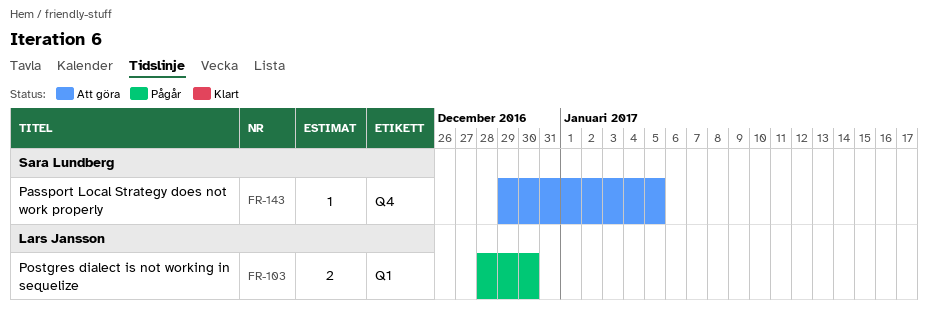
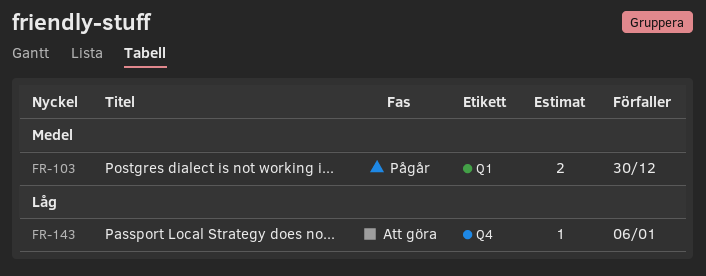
FR-143, due: Jan 5 -> Jan 6

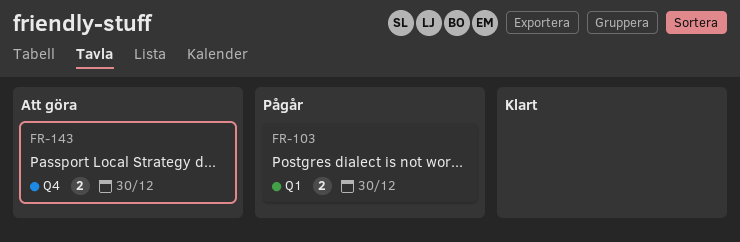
FR-143, estimate: 1 -> 2
FR-143, due: Jan 6 -> Dec 30

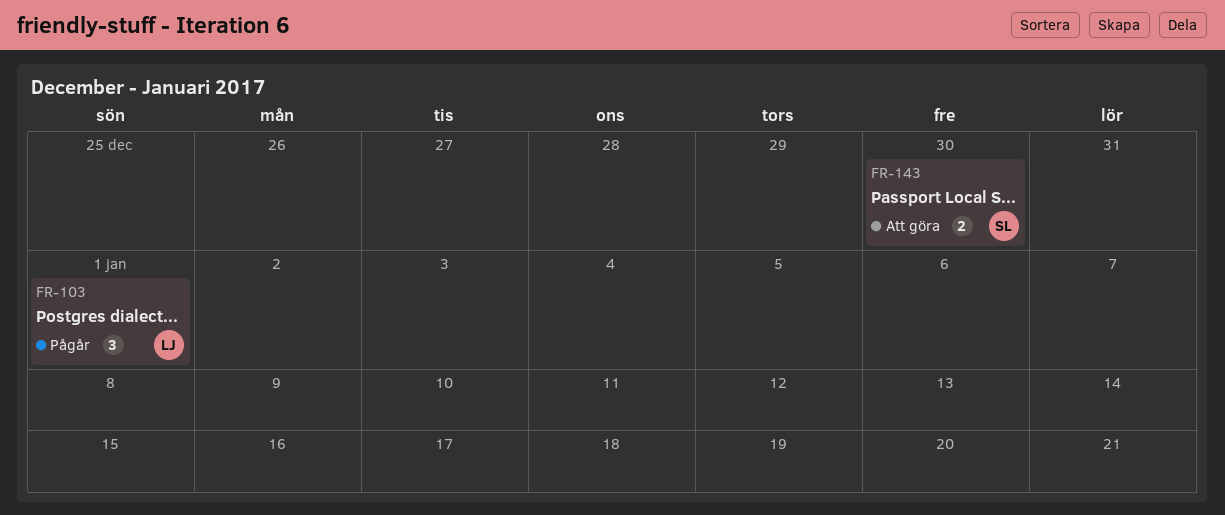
FR-103, estimate: 2 -> 3
FR-103, due: Dec 30 -> Jan 1

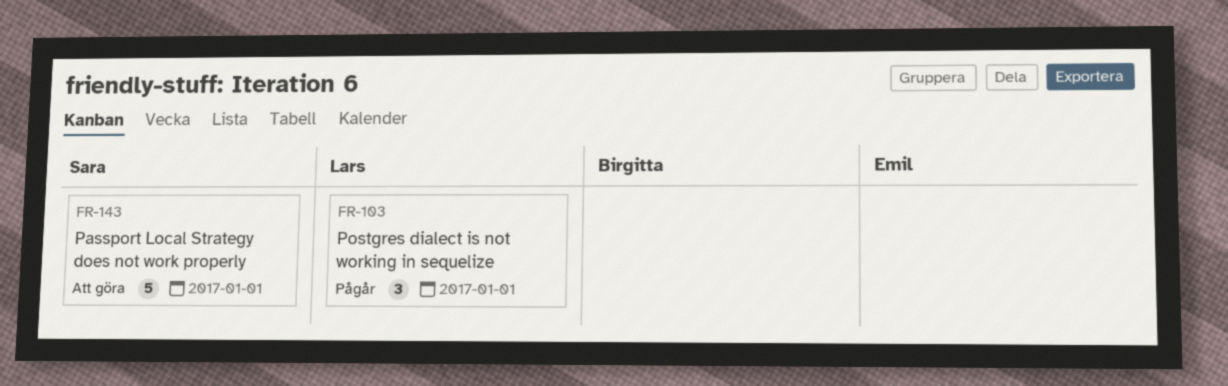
FR-143, estimate: 2 -> 5
FR-143, due: Dec 30 -> Jan 1

